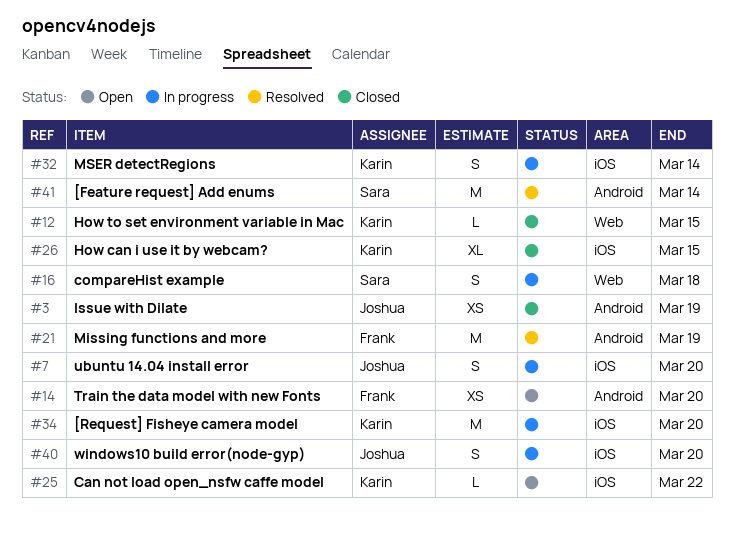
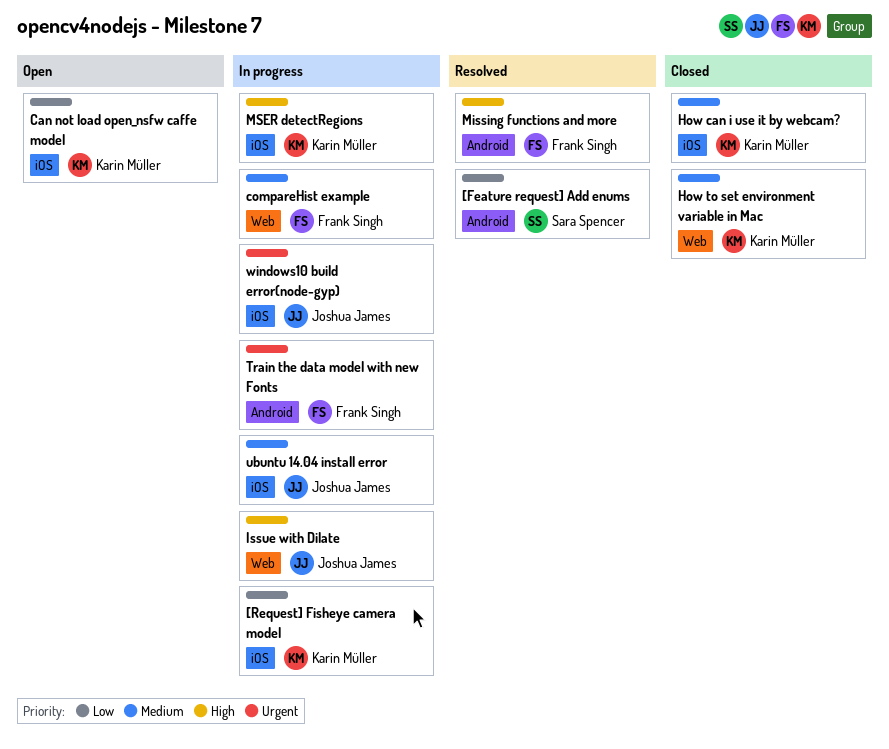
compareHist example, owner: Sara Spencer -> Frank Singh
Issue with Dilate, status: Closed -> In progress
Issue with Dilate, label: Android -> Web
Train the data model with new Fonts, status: Open -> In progress

